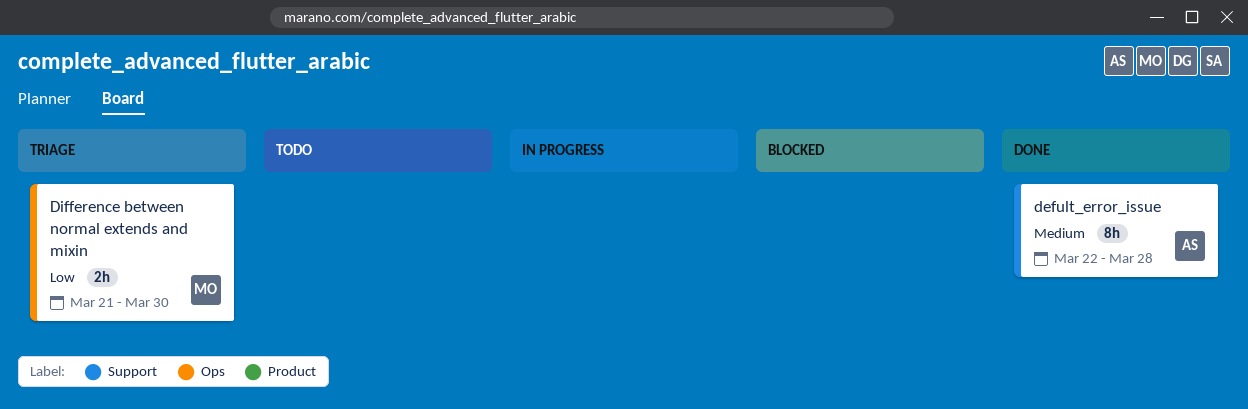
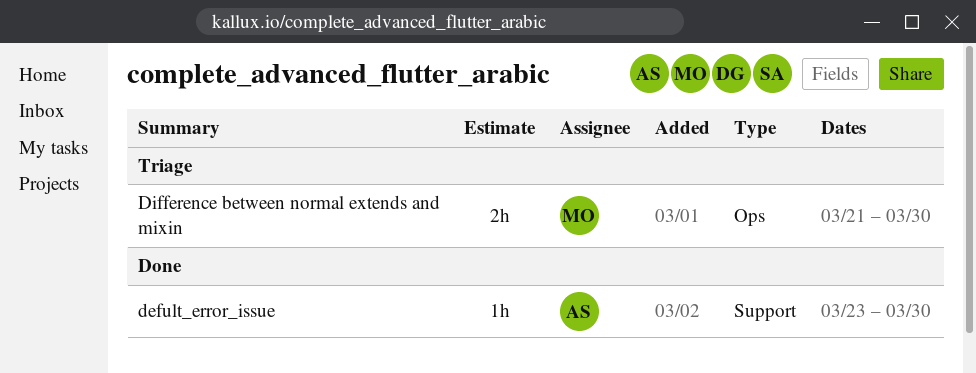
defult_error_issue, estimate: 8h -> 1h
defult_error_issue, start: Mar 22 -> Mar 23
defult_error_issue, due: Mar 28 -> Mar 30

